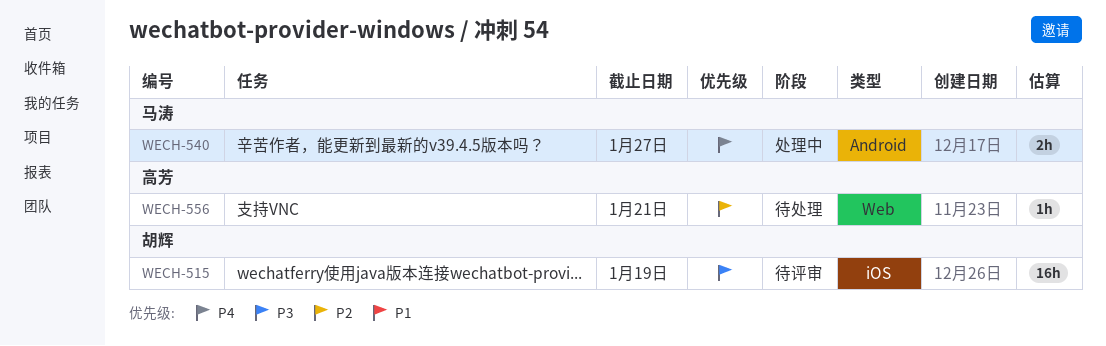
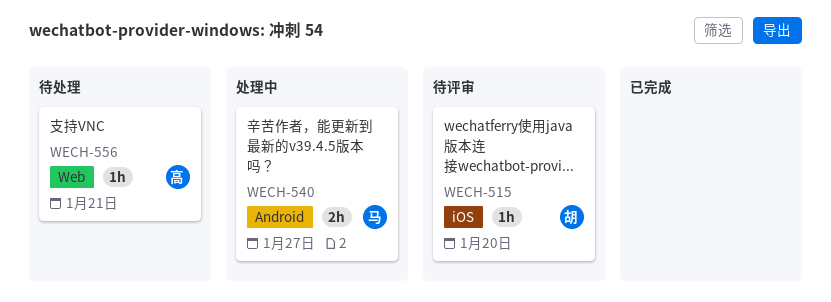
WECH-515, estimate: 16h -> 1h
WECH-515, due: Jan 19 -> Jan 20

